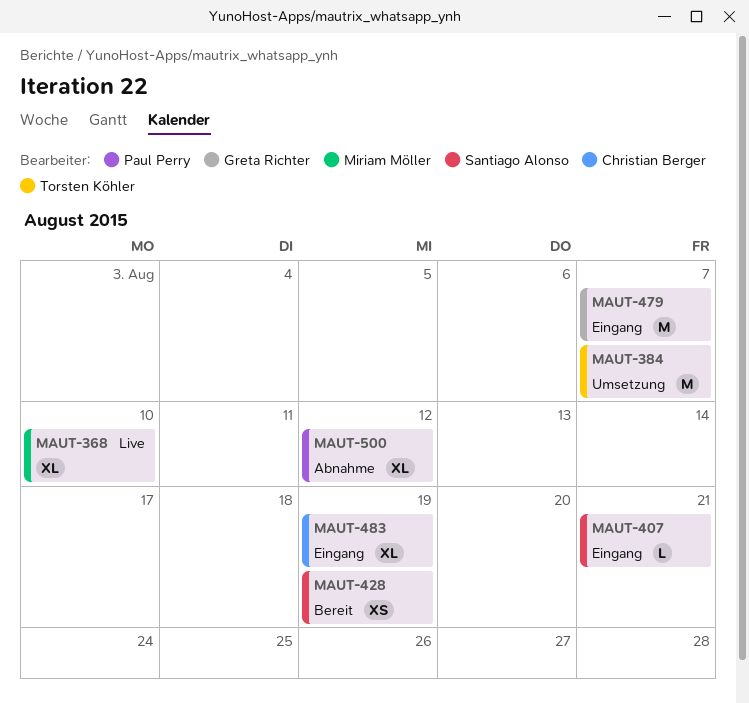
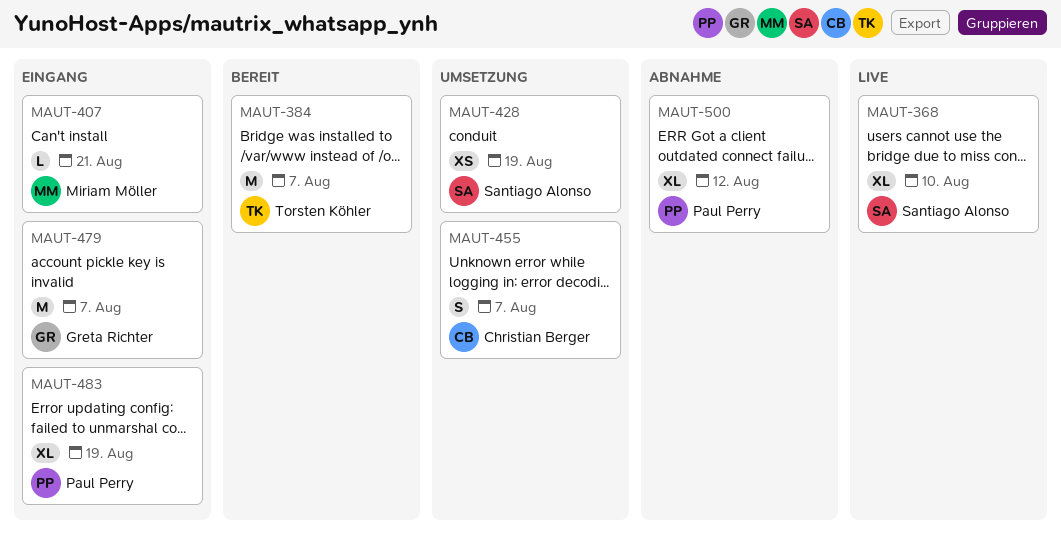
MAUT-368, owner: Miriam Möller -> Santiago Alonso
MAUT-384, status: Umsetzung -> Bereit
MAUT-407, owner: Santiago Alonso -> Miriam Möller
MAUT-428, status: Bereit -> Umsetzung
MAUT-455: none -> present
MAUT-483, owner: Christian Berger -> Paul Perry

